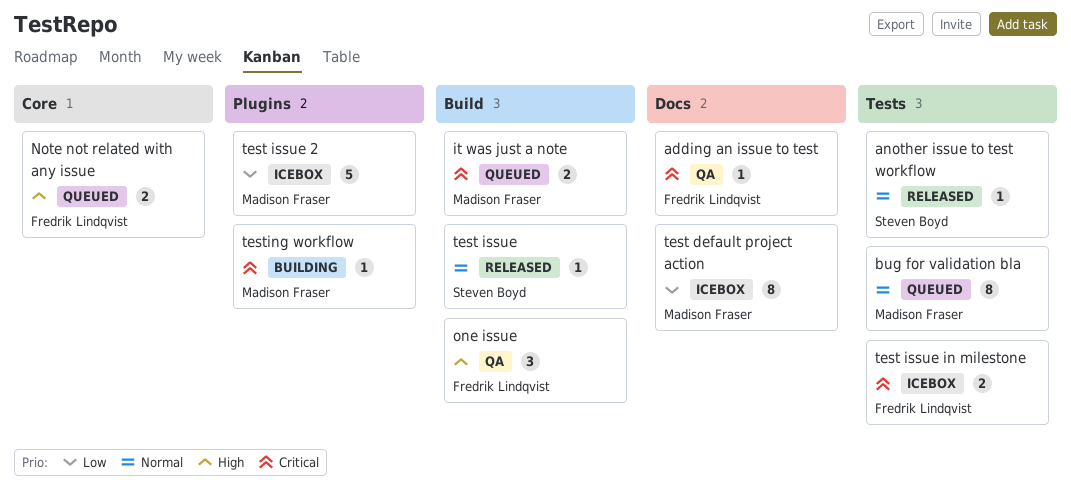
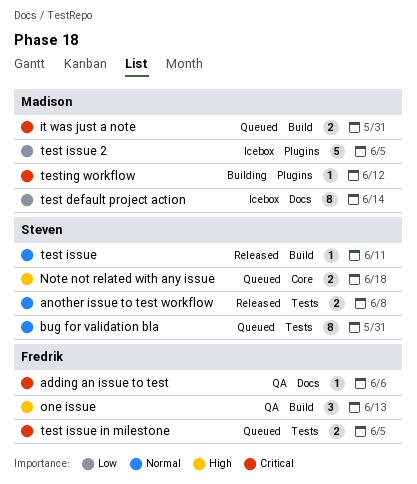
another issue to test workflow, estimate: 1 -> 2
bug for validation bla, owner: Madison Fraser -> Steven Boyd
Note not related with any issue, owner: Fredrik Lindqvist -> Steven Boyd
test issue in milestone, status: Icebox -> Queued

